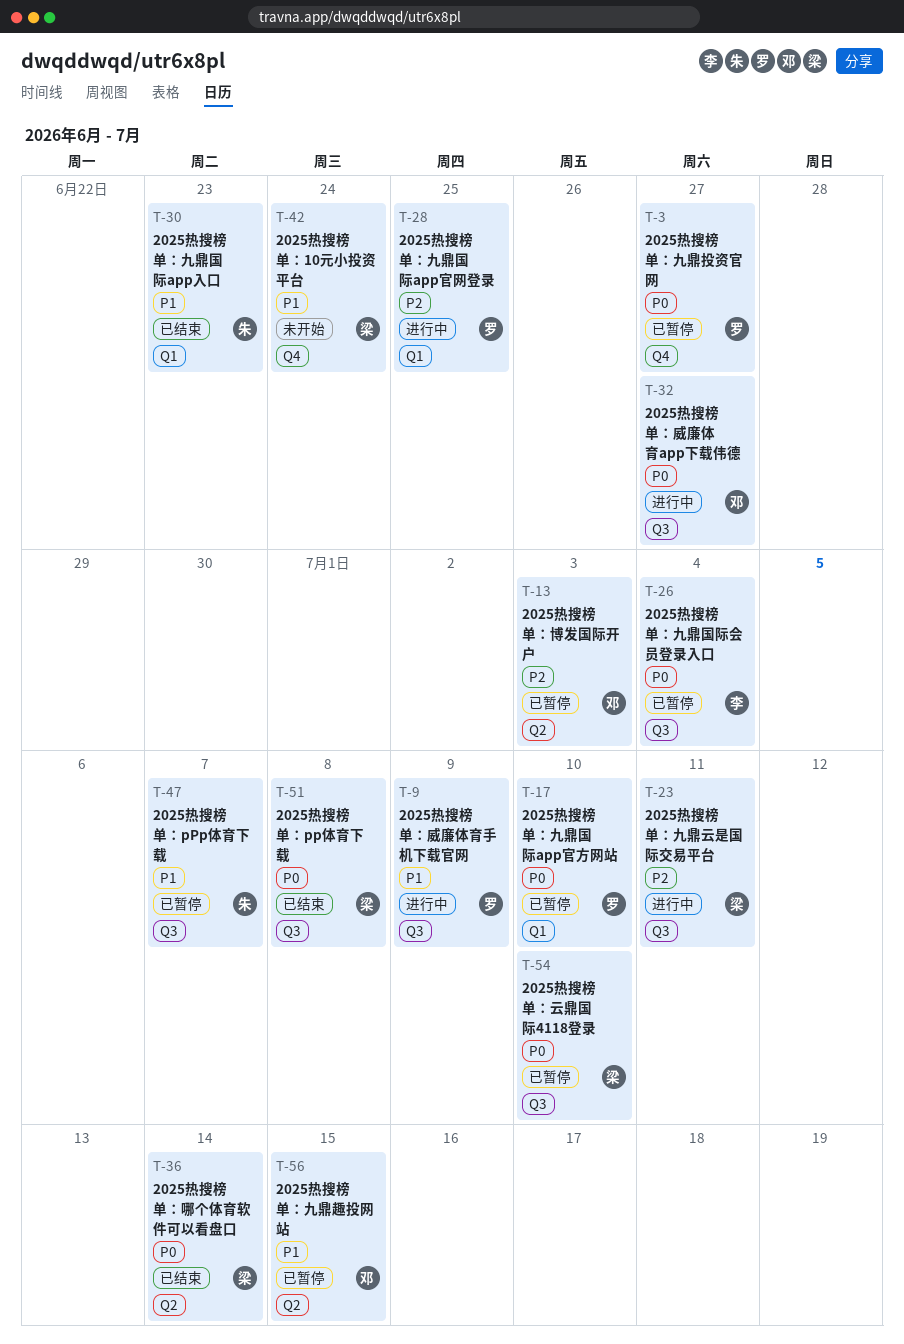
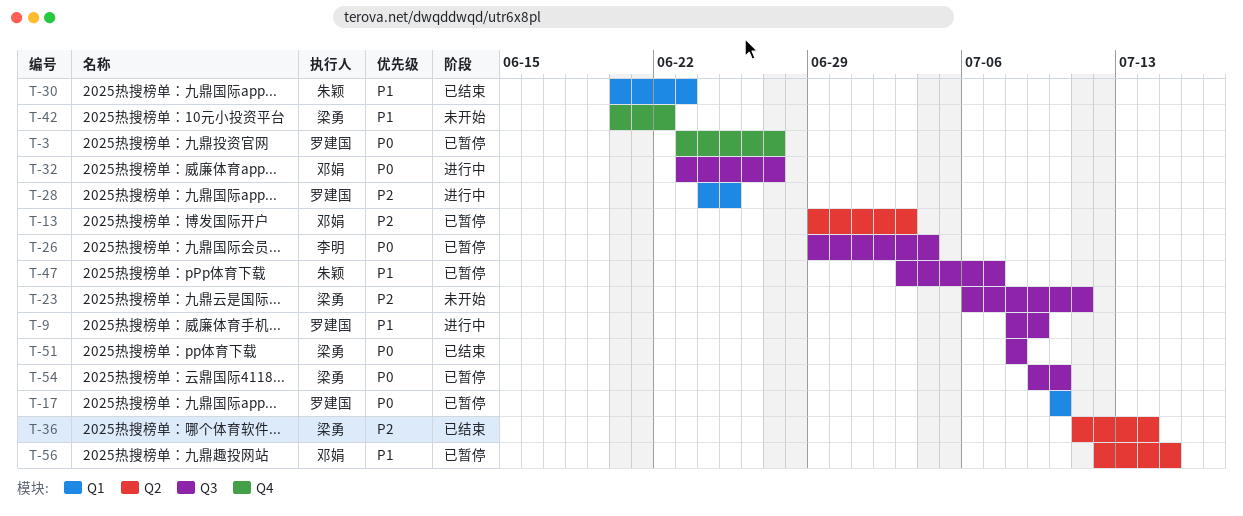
T-23, status: 进行中 -> 未开始
T-36, priority: P0 -> P2
T-42, due: Jun 24 -> Jun 22

